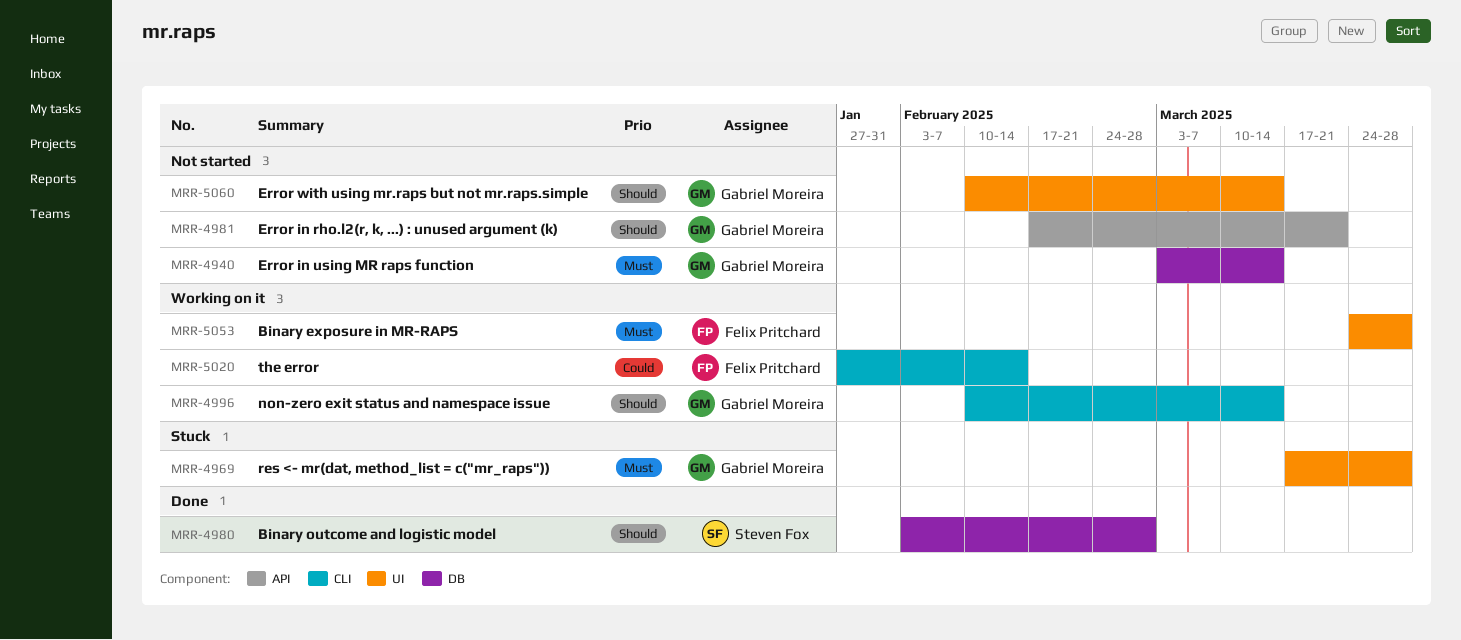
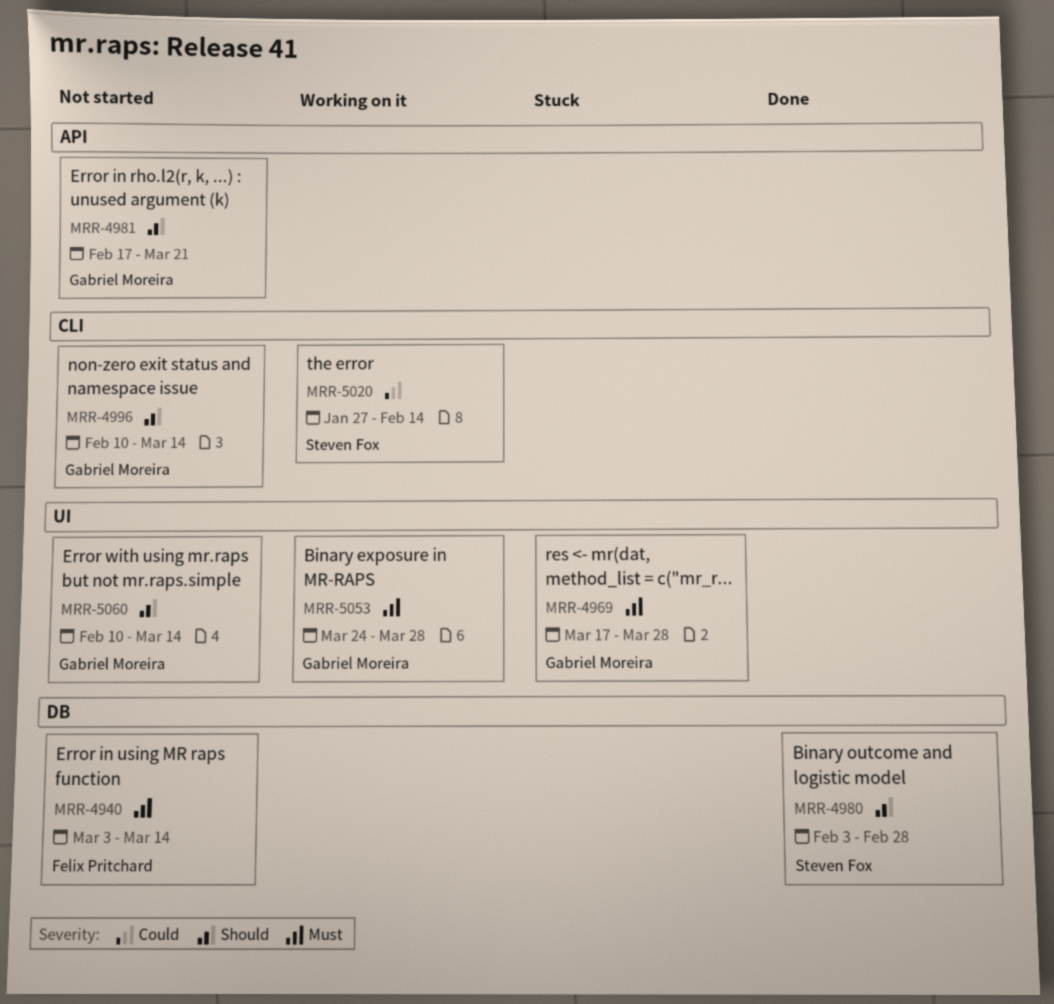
MRR-4940, owner: Gabriel Moreira -> Felix Pritchard
MRR-4996, status: Working on it -> Not started
MRR-5020, owner: Felix Pritchard -> Steven Fox
MRR-5053, owner: Felix Pritchard -> Gabriel Moreira

